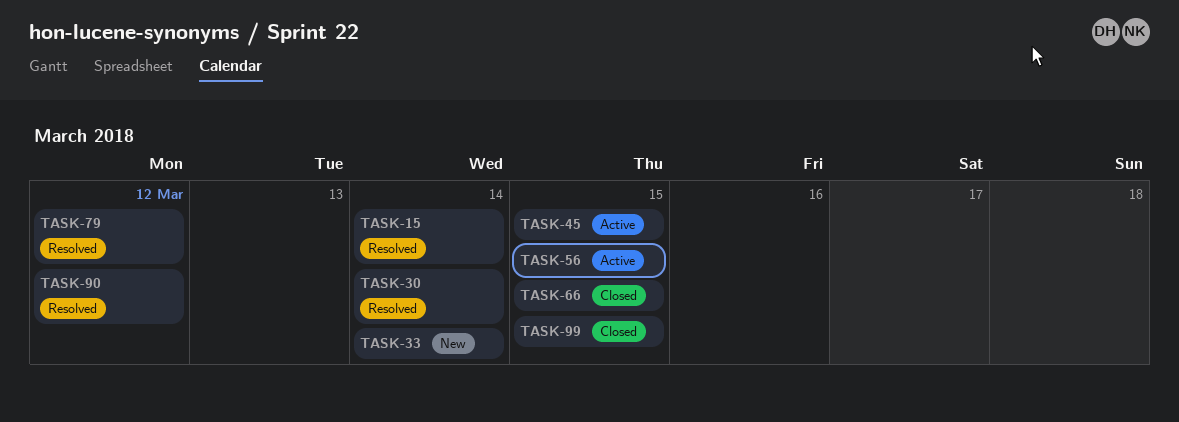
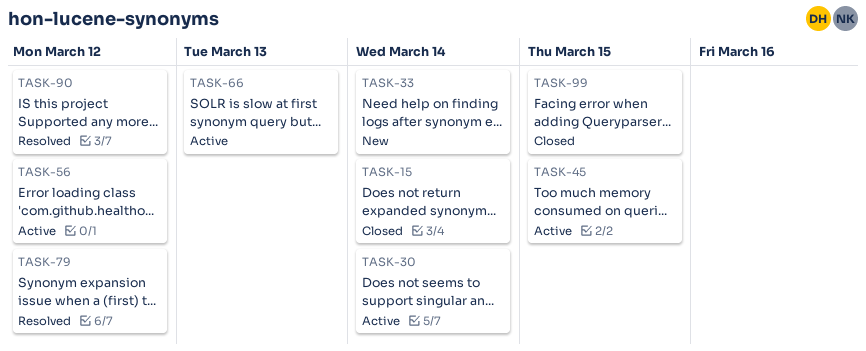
TASK-15, status: Resolved -> Closed
TASK-30, status: Resolved -> Active
TASK-56, due: Mar 15 -> Mar 12
TASK-66, status: Closed -> Active
TASK-66, due: Mar 15 -> Mar 13

